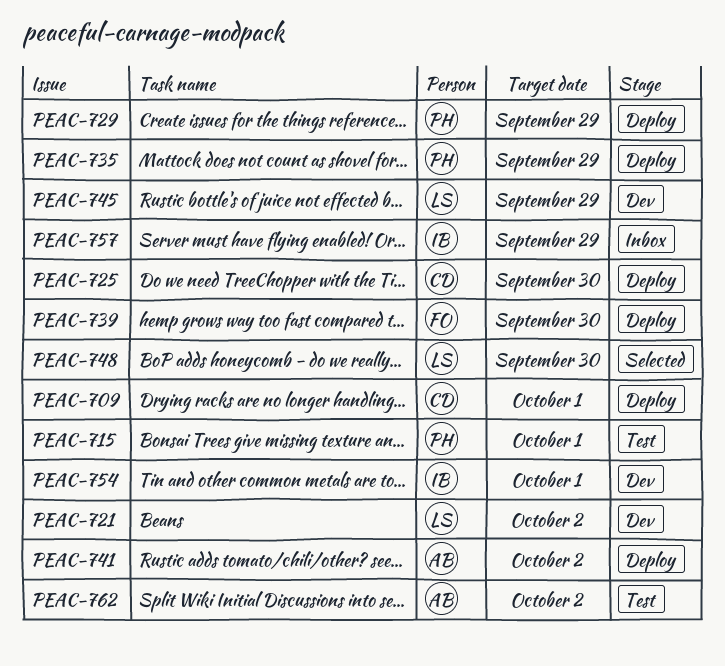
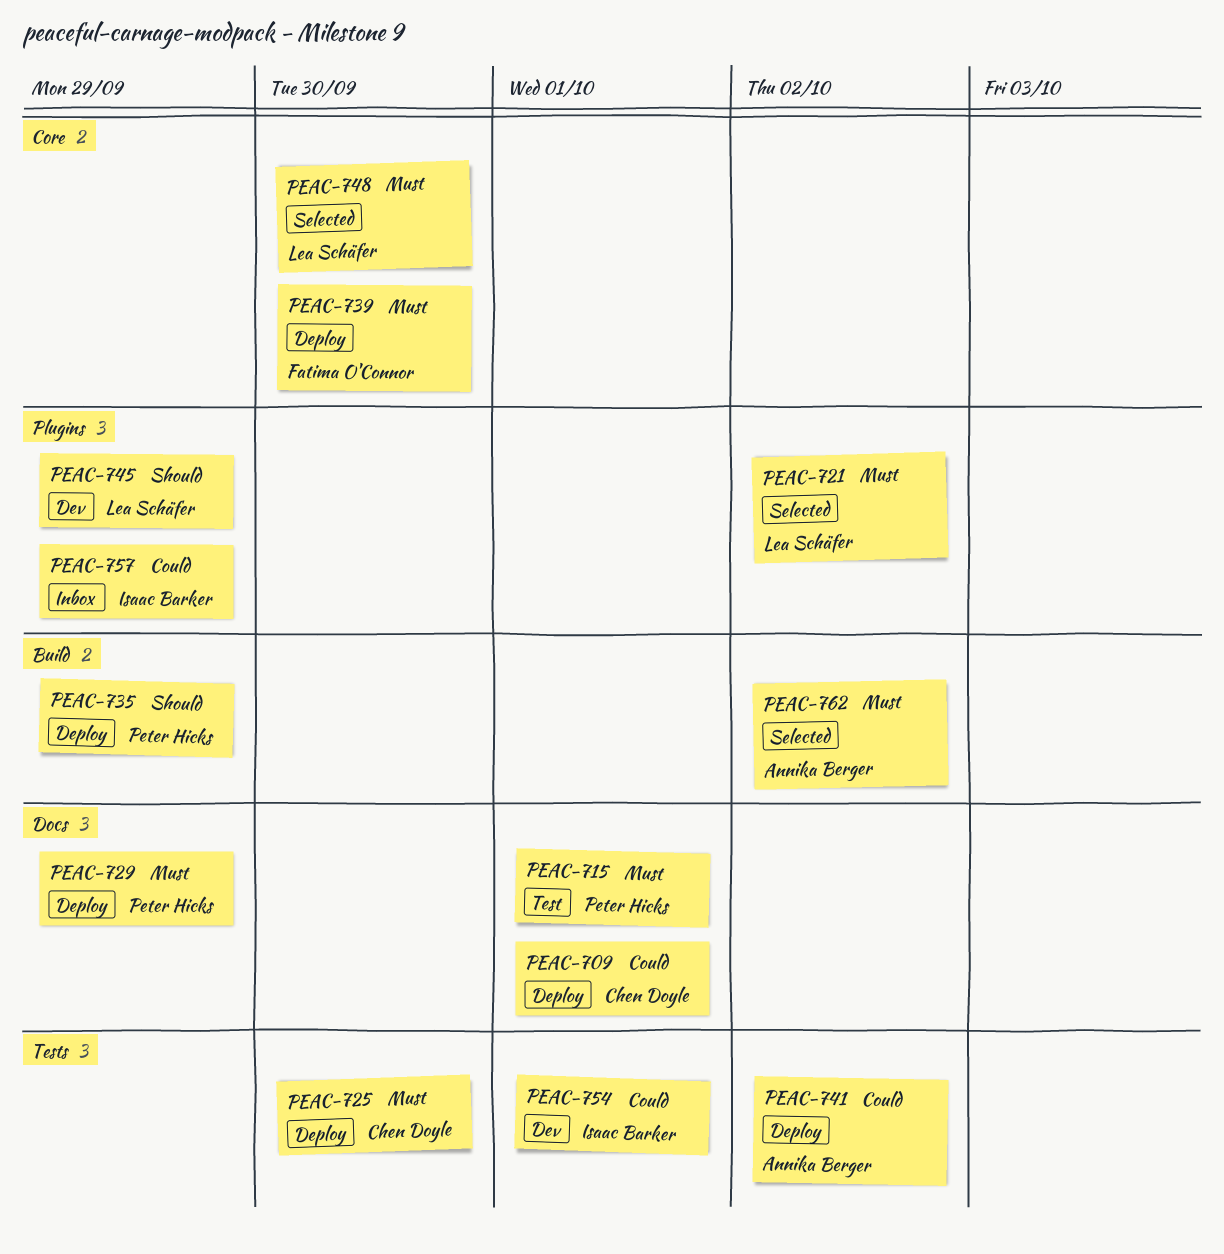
PEAC-721, status: Dev -> Selected
PEAC-762, status: Test -> Selected

